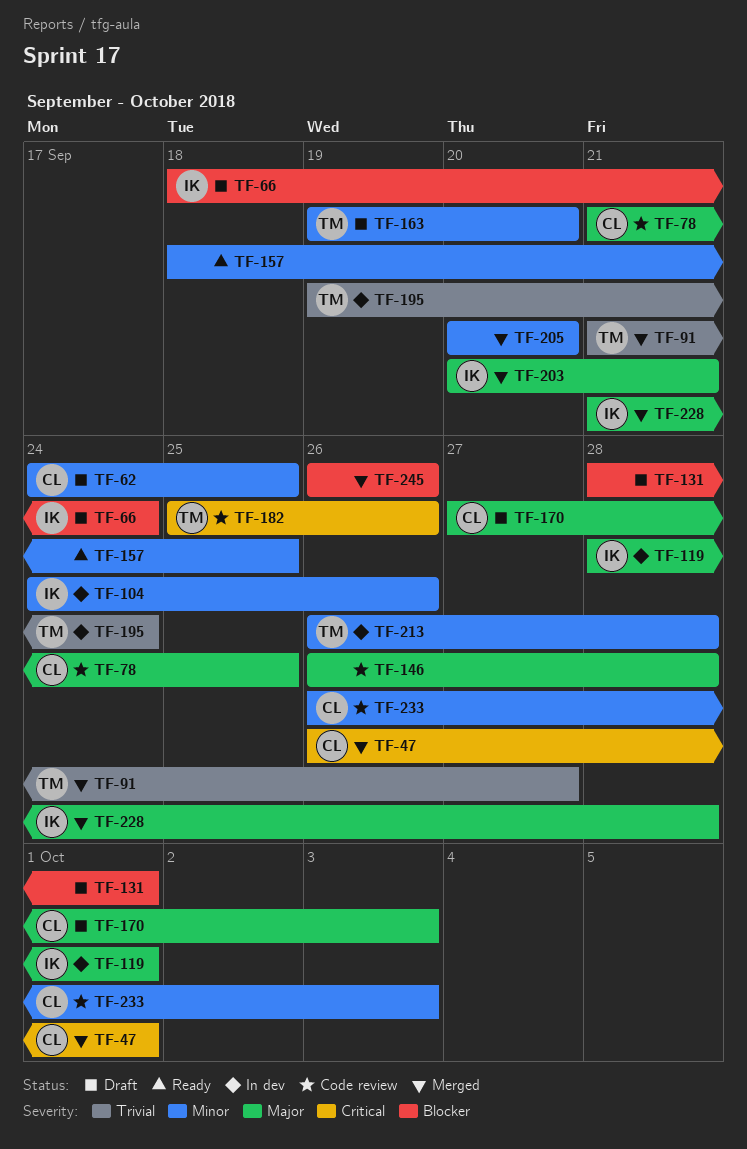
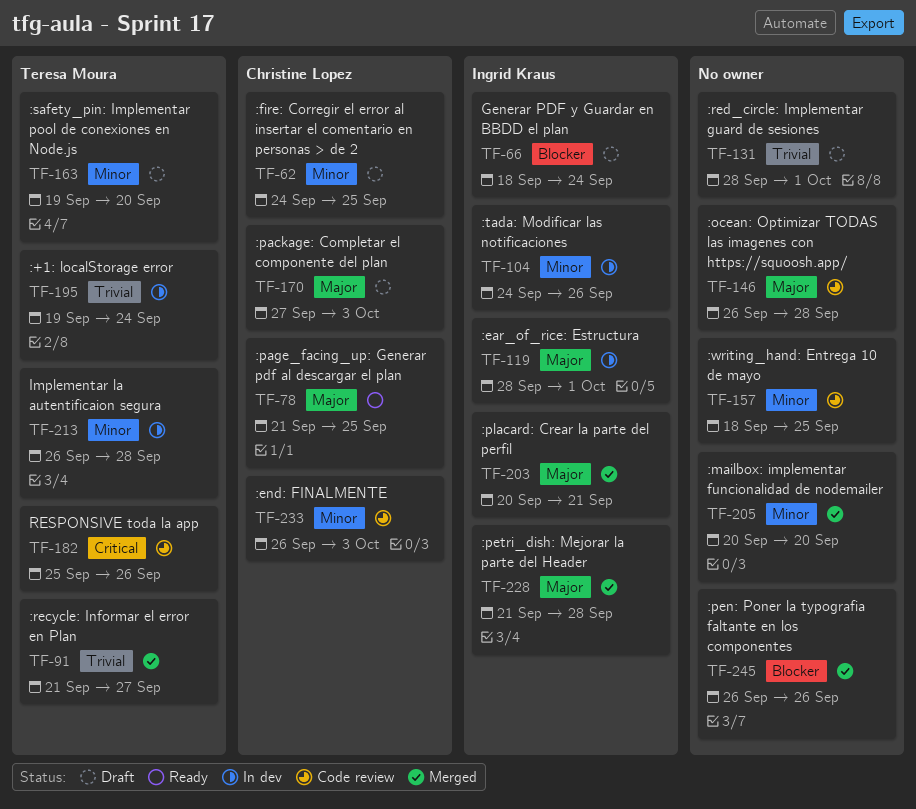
TF-47: present -> none
TF-78, status: Code review -> Ready
TF-131, priority: Blocker -> Trivial
TF-157, status: Ready -> Code review

